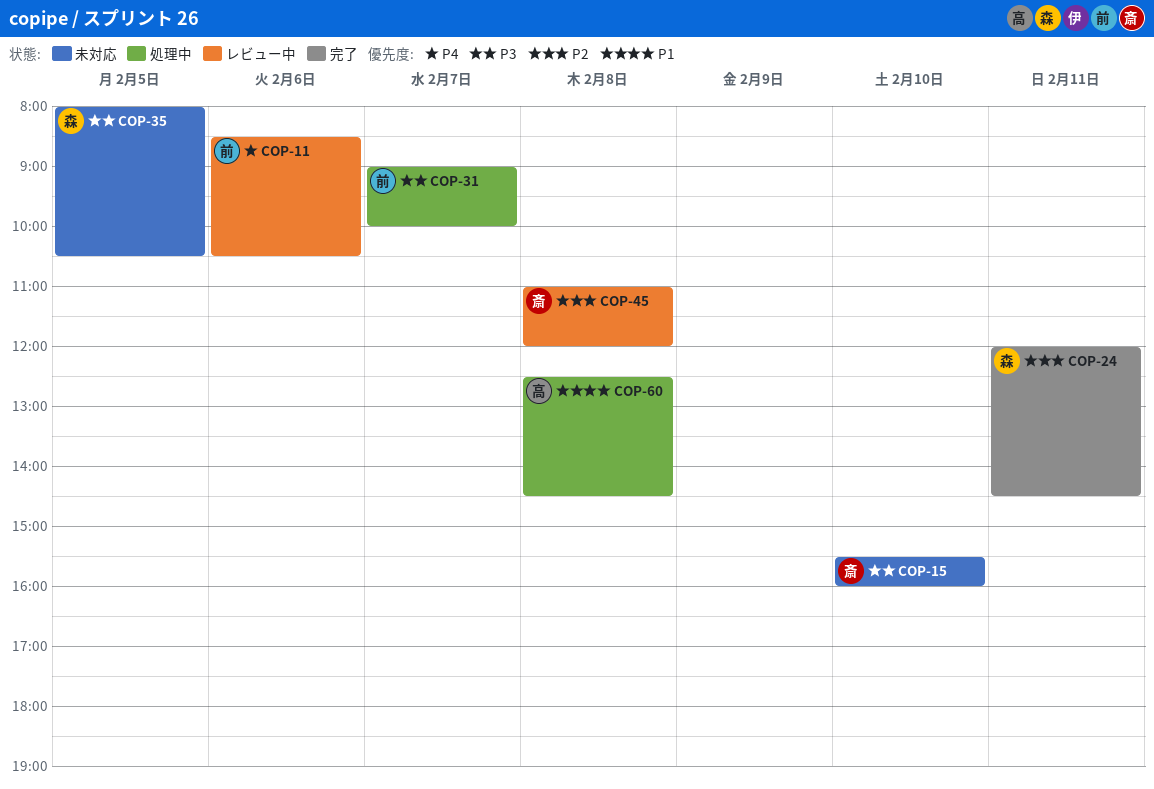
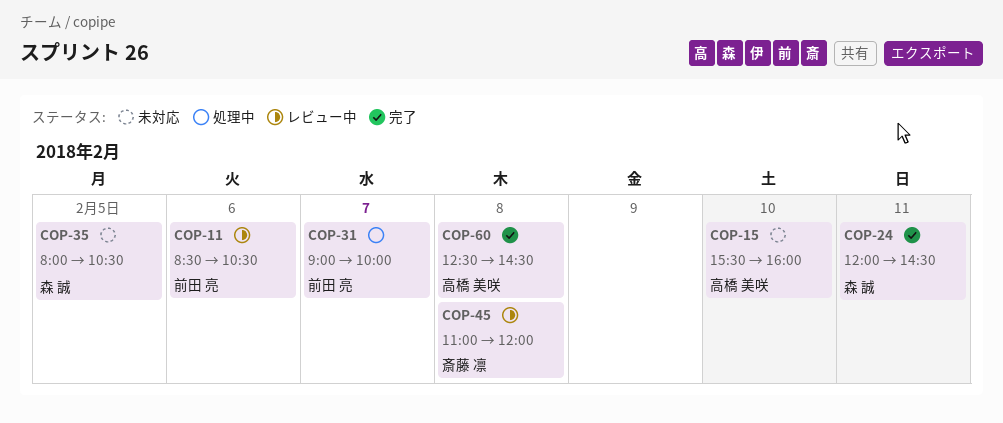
COP-15, owner: 斎藤 凛 -> 高橋 美咲
COP-60, status: 処理中 -> 完了

